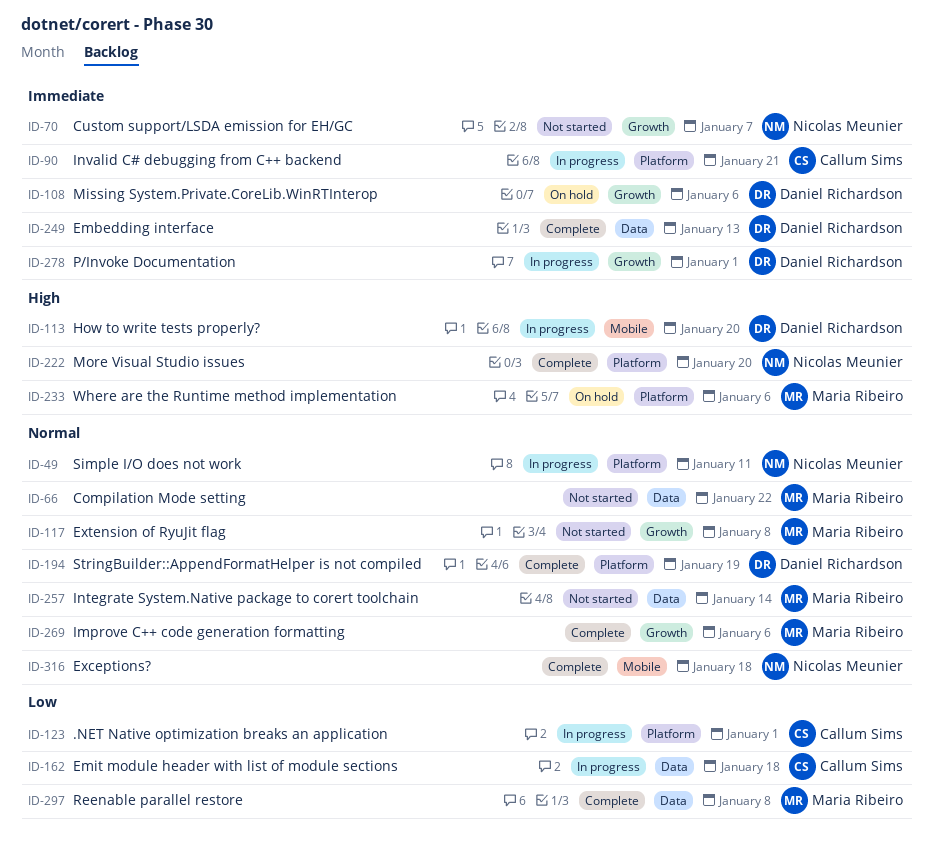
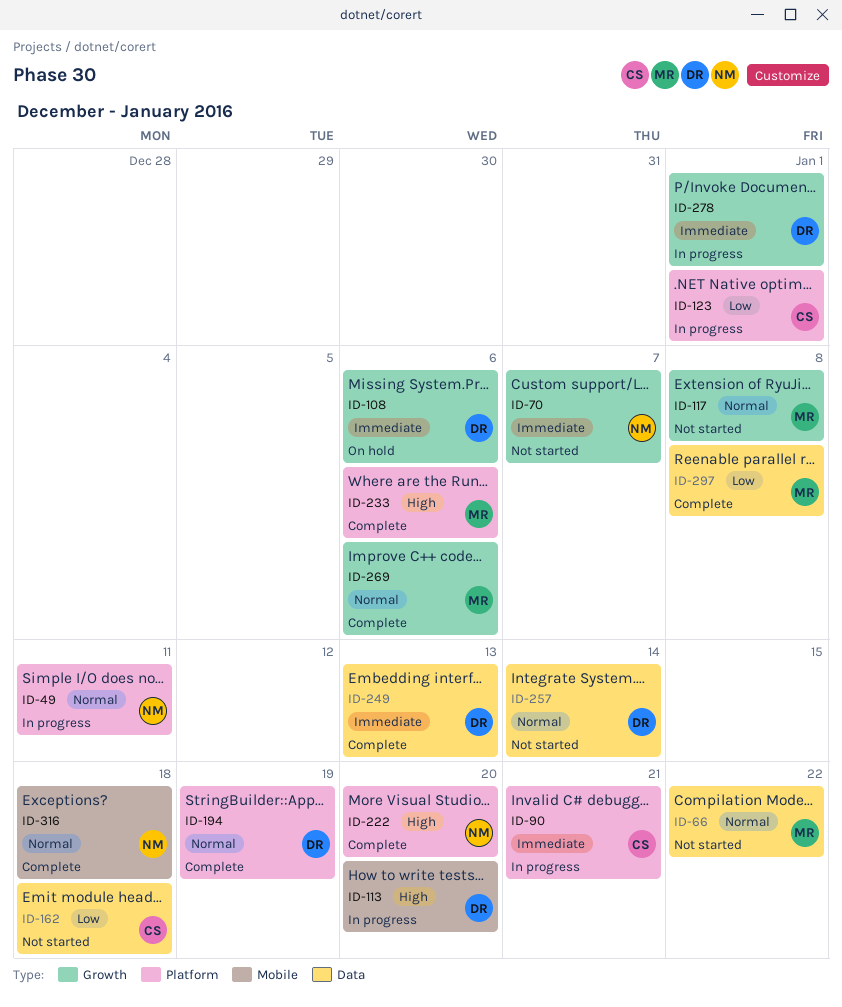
ID-162, status: In progress -> Not started
ID-233, status: On hold -> Complete
ID-257, owner: Maria Ribeiro -> Daniel Richardson

